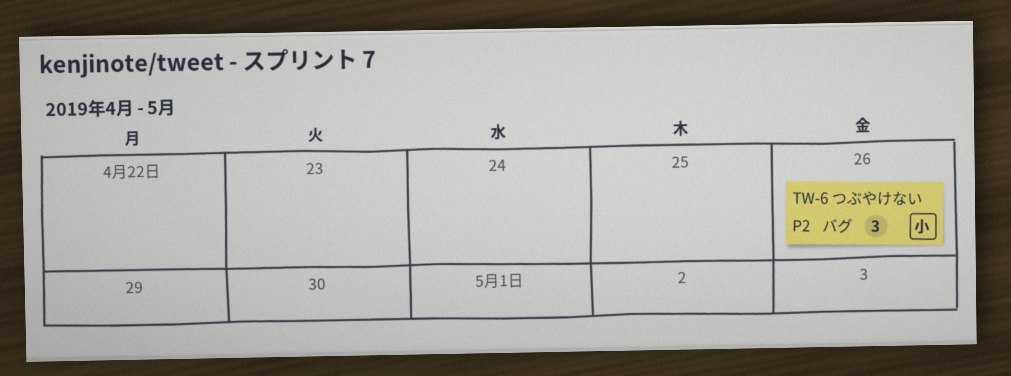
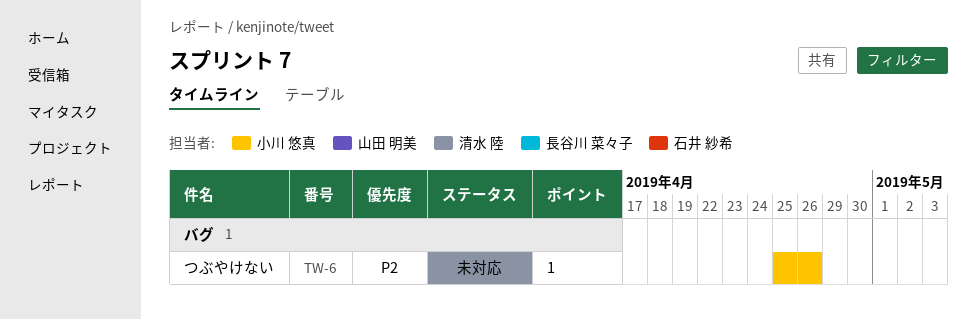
TW-6, estimate: 3 -> 1

